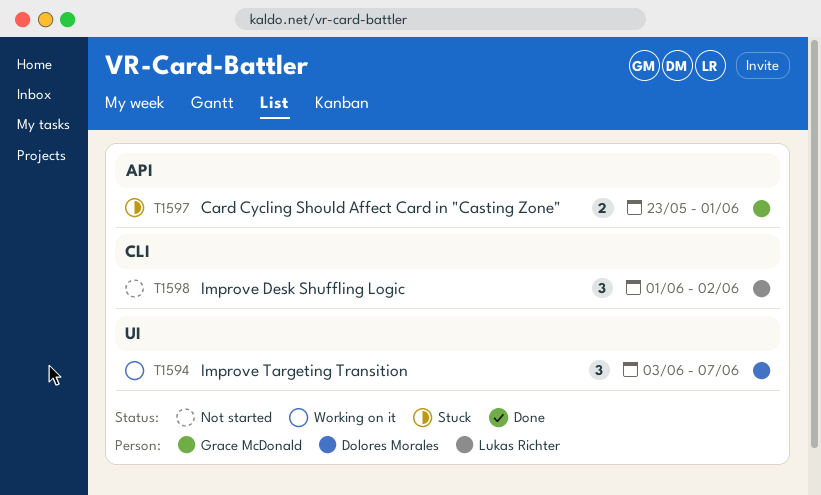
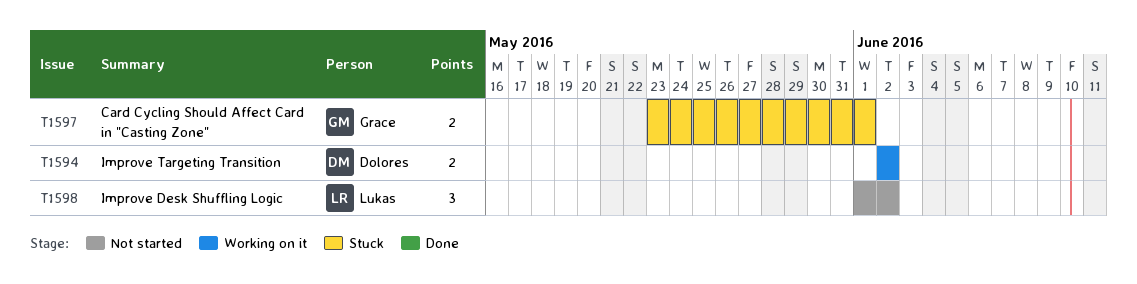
T1594, estimate: 3 -> 2
T1594, start: Jun 3 -> Jun 2
T1594, due: Jun 7 -> Jun 2

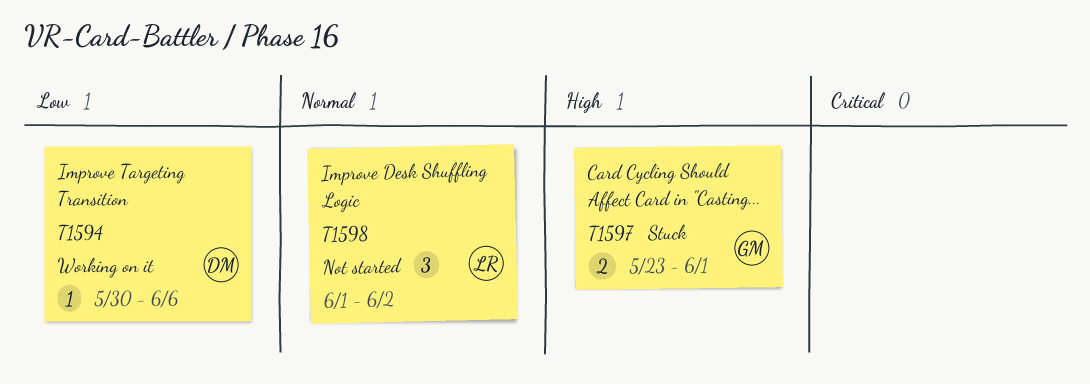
T1594, estimate: 2 -> 1
T1594, start: Jun 2 -> May 30
T1594, due: Jun 2 -> Jun 6

